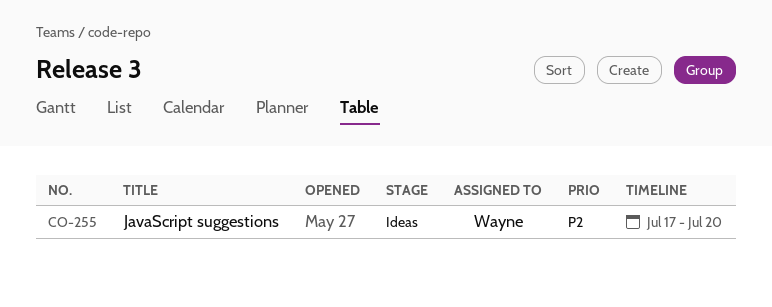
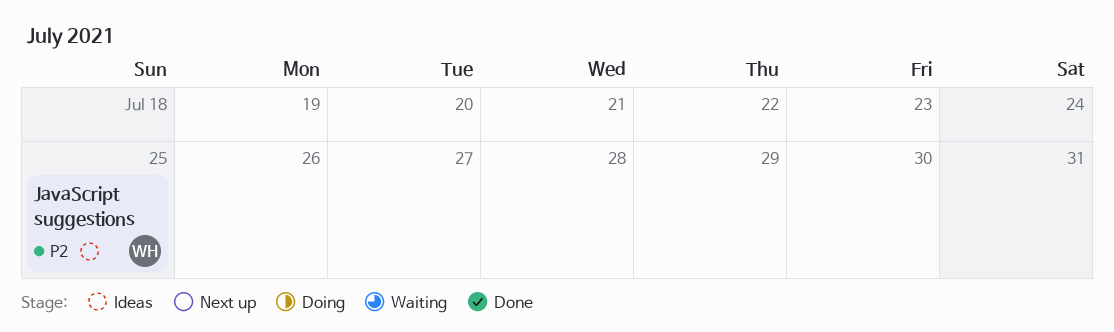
JavaScript suggestions, due: Jul 20 -> Jul 25

